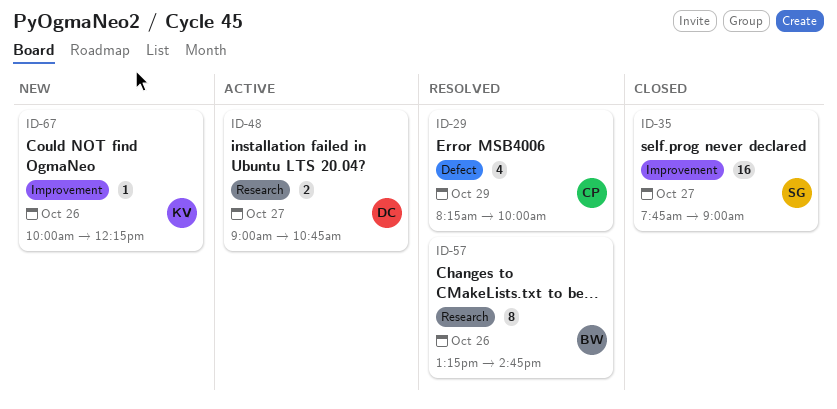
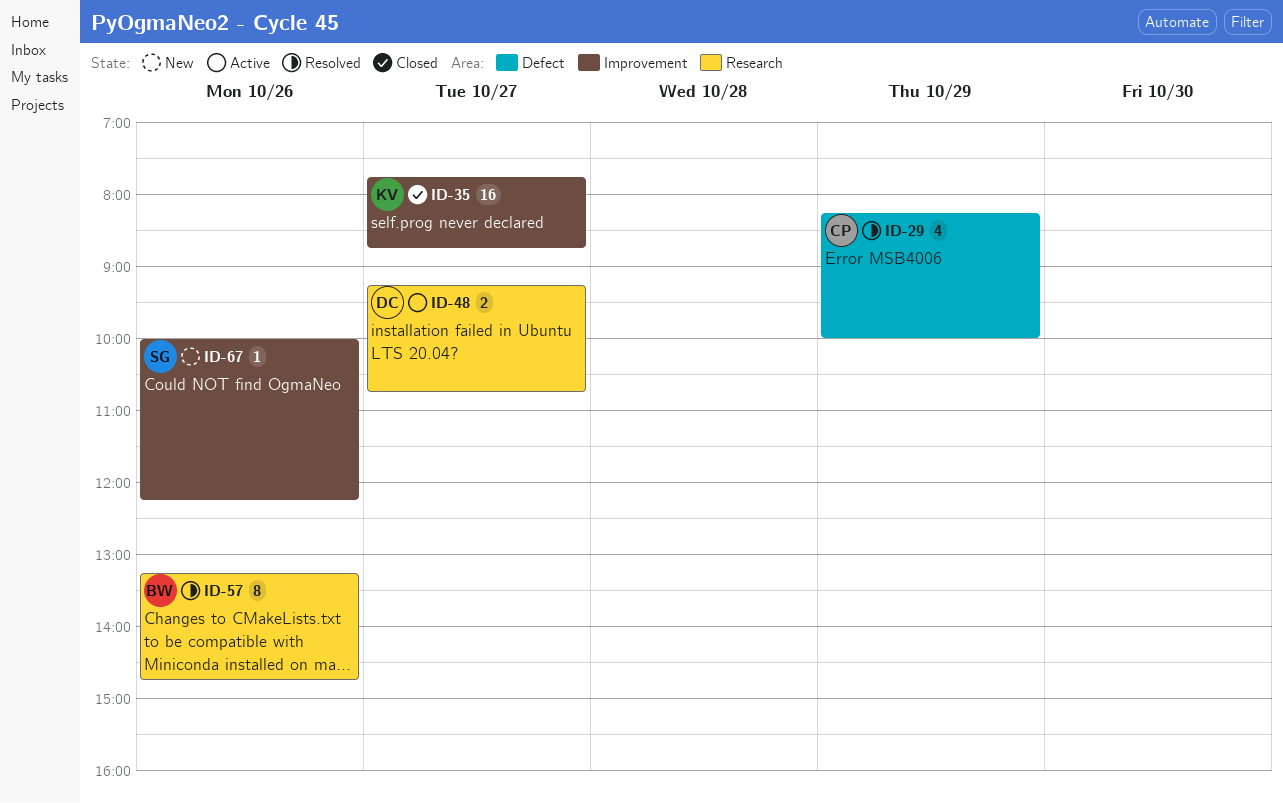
ID-35, owner: SG -> KV
ID-35, ends: 09:00 -> 08:45
ID-48, begins: 09:00 -> 09:15
ID-67, owner: KV -> SG

